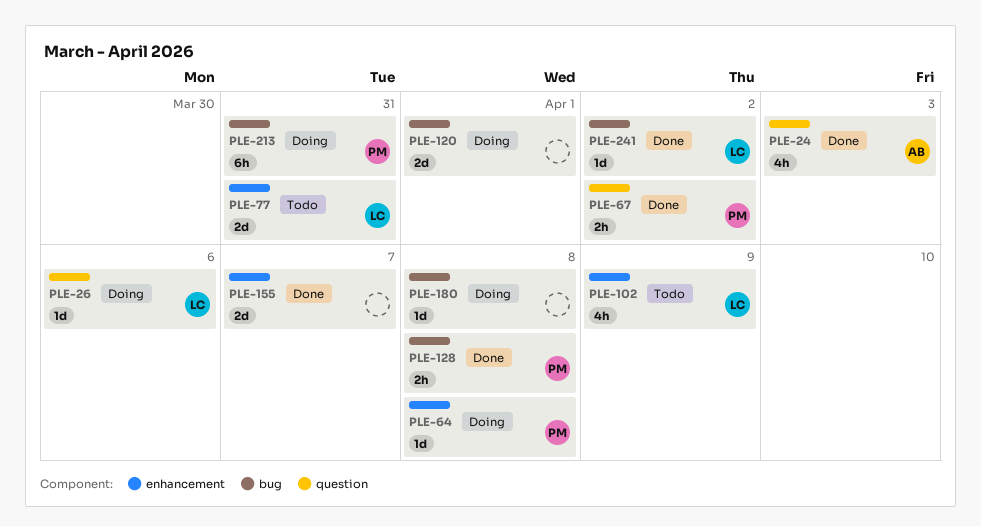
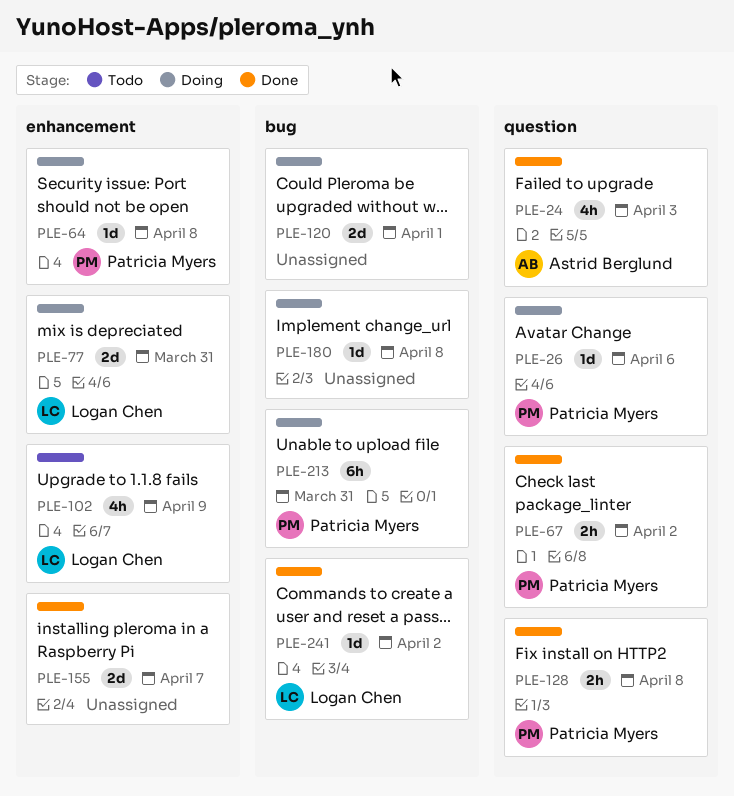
PLE-26, owner: Logan Chen -> Patricia Myers
PLE-77, status: Todo -> Doing
PLE-128, label: bug -> question

